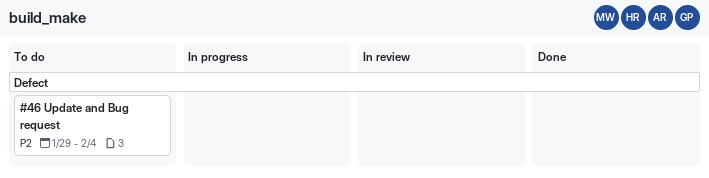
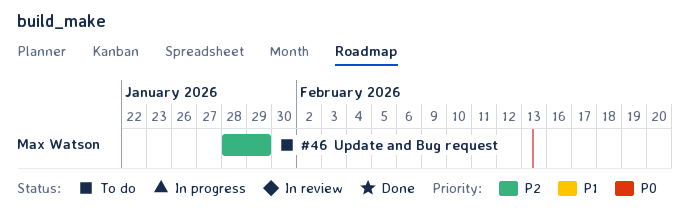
#46, start: Jan 29 -> Jan 28
#46, due: Feb 4 -> Jan 29

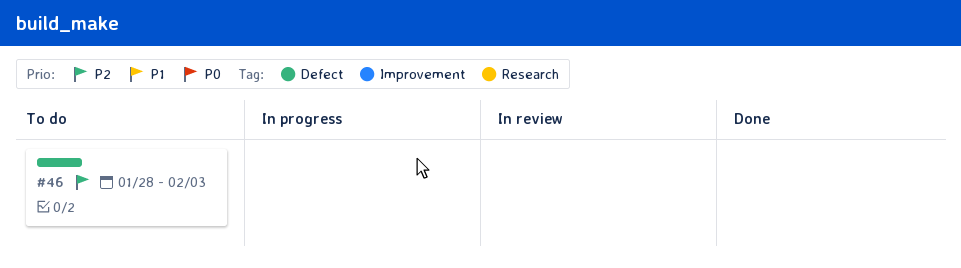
#46, due: Jan 29 -> Feb 3

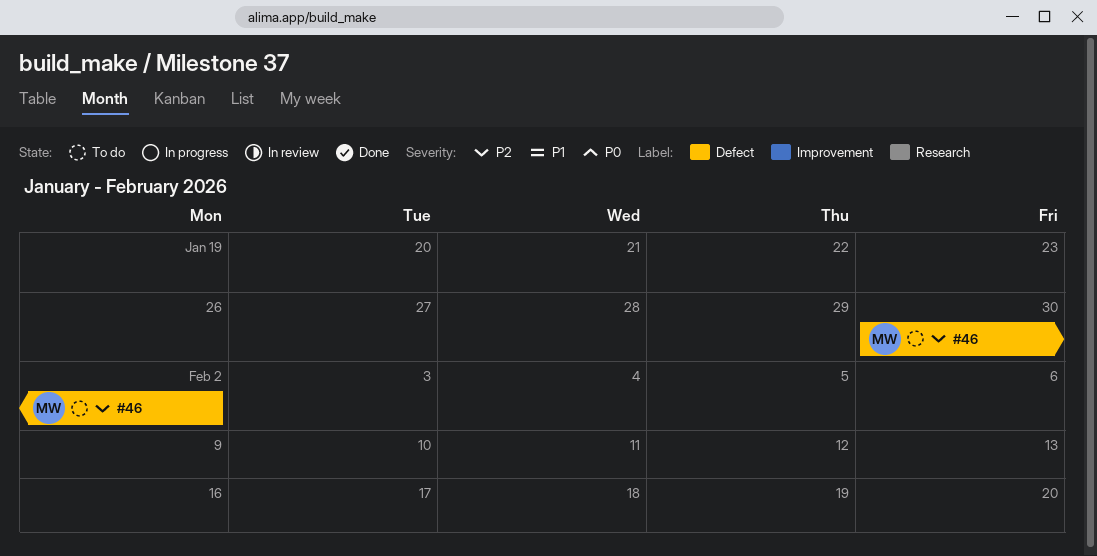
#46, start: Jan 28 -> Jan 30
#46, due: Feb 3 -> Feb 2

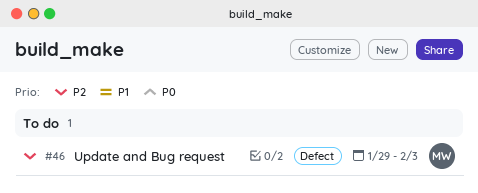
#46, start: Jan 30 -> Jan 29
#46, due: Feb 2 -> Feb 3

